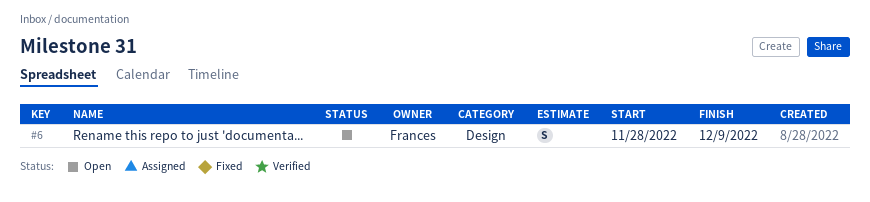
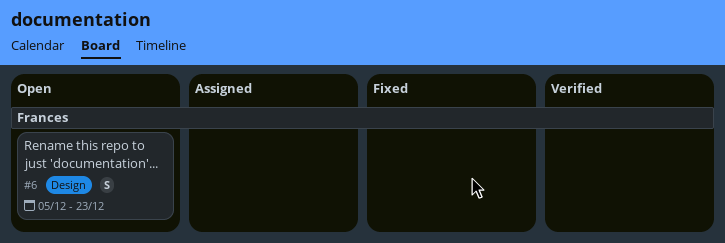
#6, start: Nov 28 -> Dec 5
#6, due: Dec 9 -> Dec 23

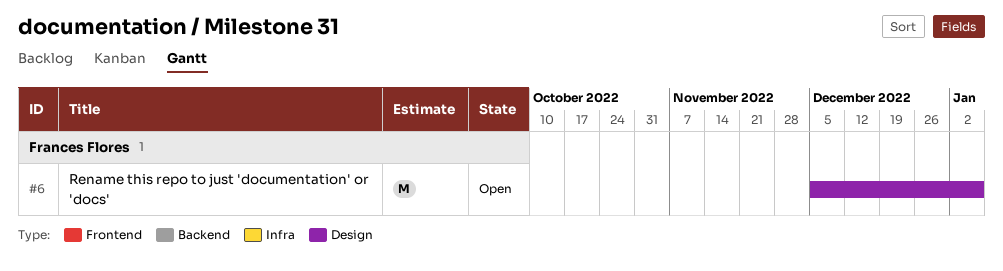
#6, estimate: S -> M
#6, due: Dec 23 -> Jan 6

